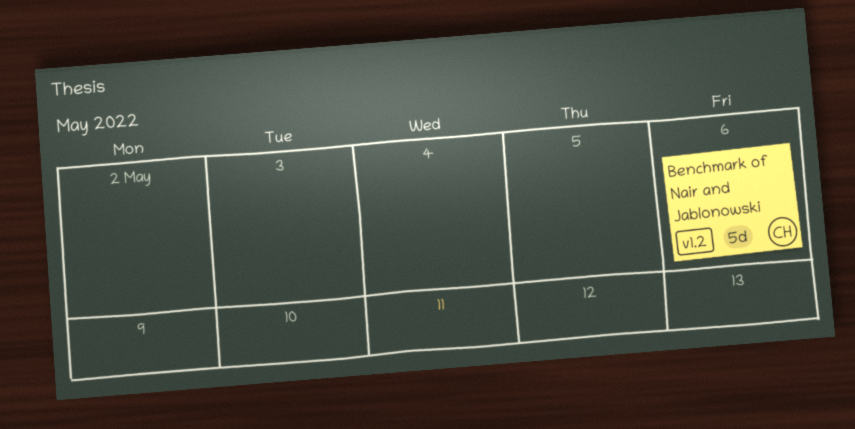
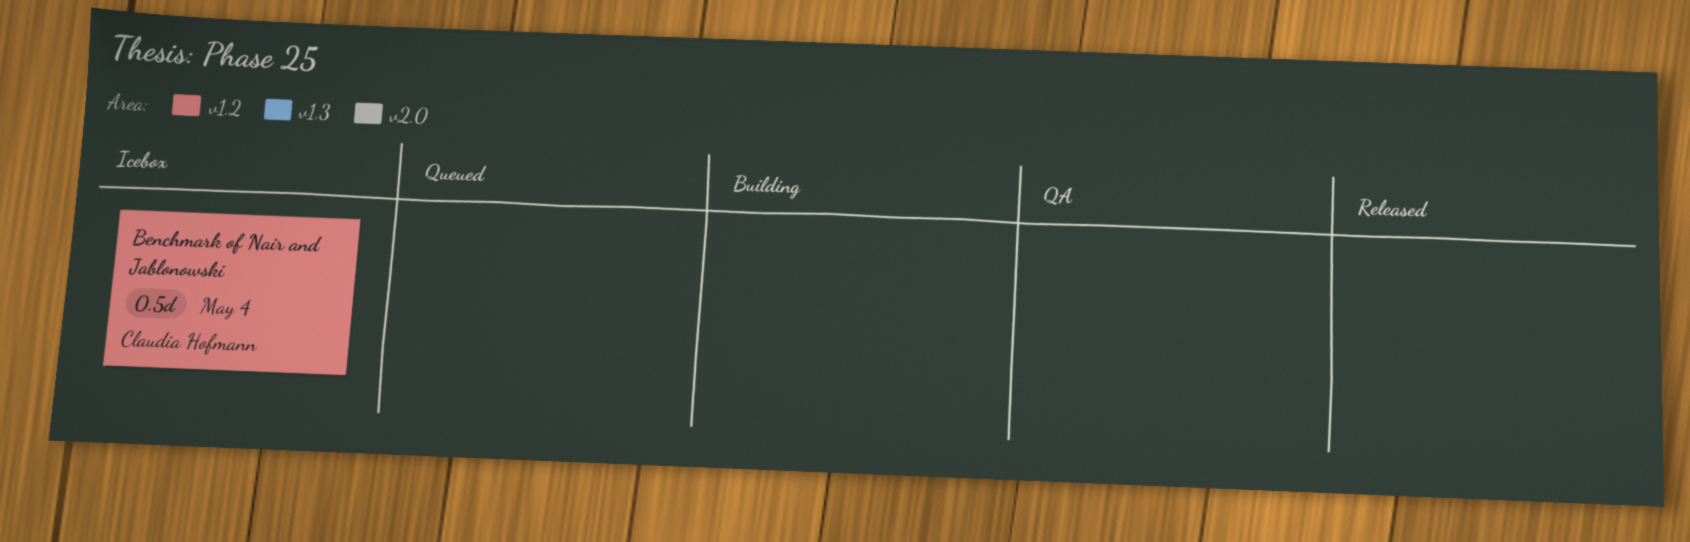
Benchmark of Nair and Jablonowski, estimate: 5d -> 0.5d
Benchmark of Nair and Jablonowski, due: May 6 -> May 4

